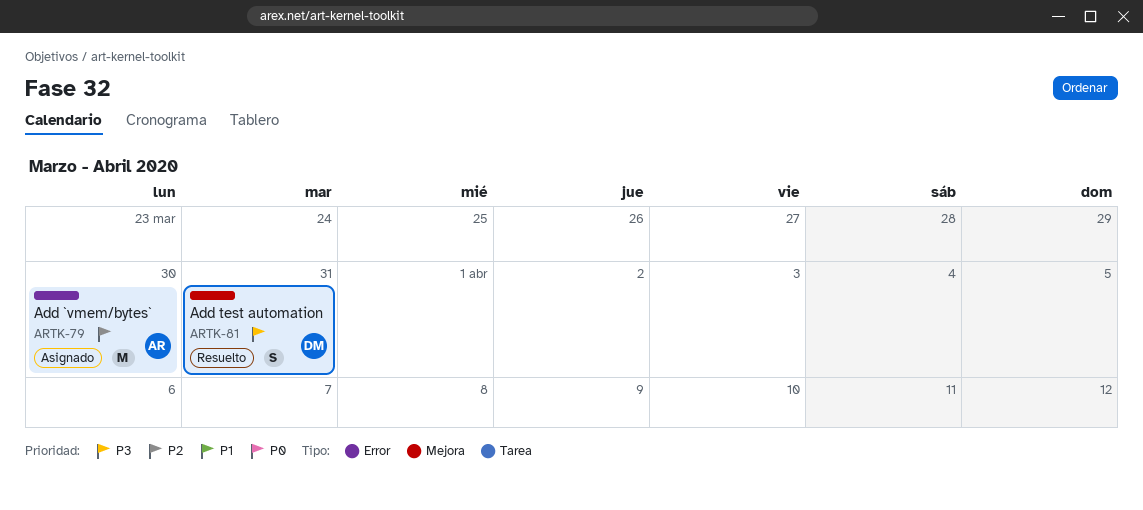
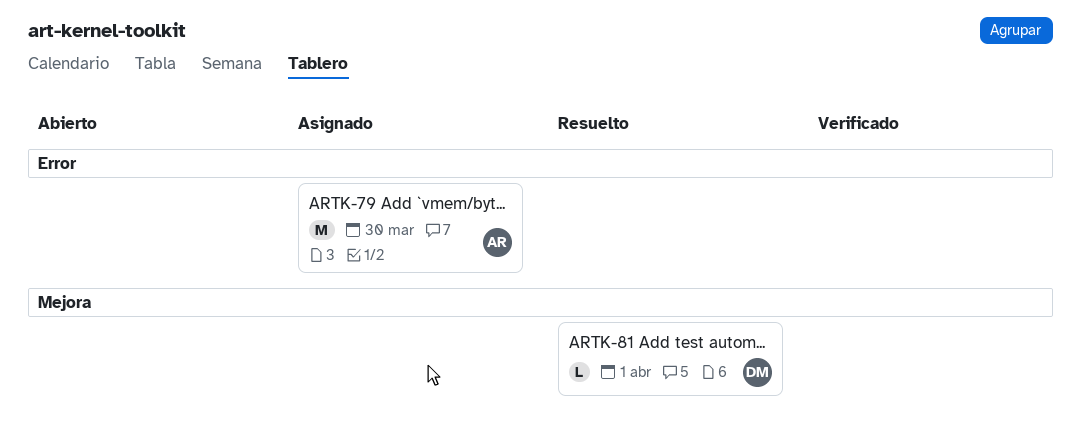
ARTK-81, estimate: S -> L
ARTK-81, due: Mar 31 -> Apr 1

